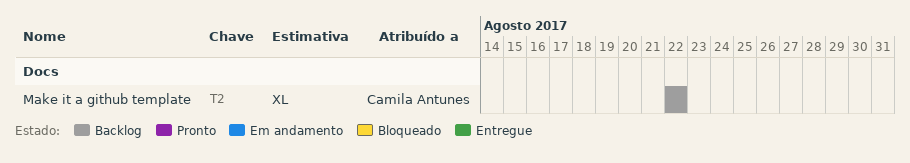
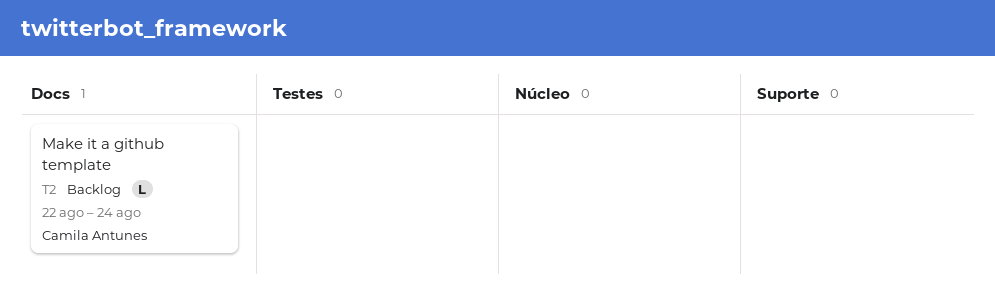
T2, estimate: XL -> L
T2, due: Aug 22 -> Aug 24

